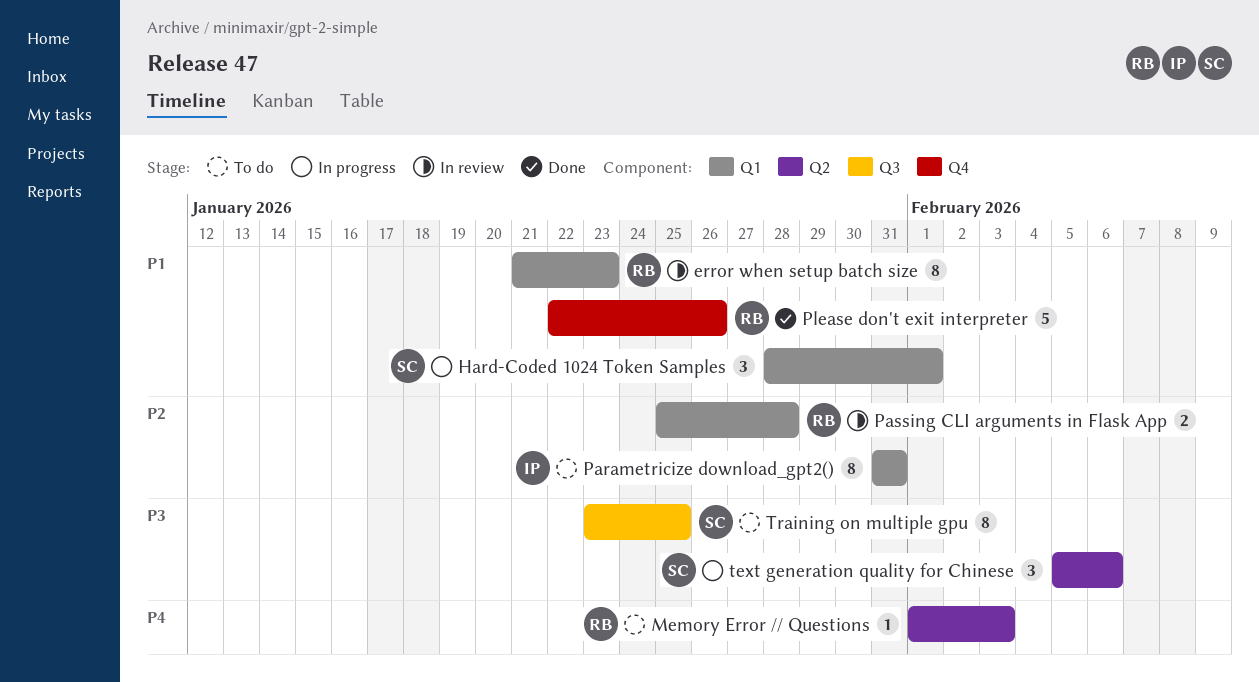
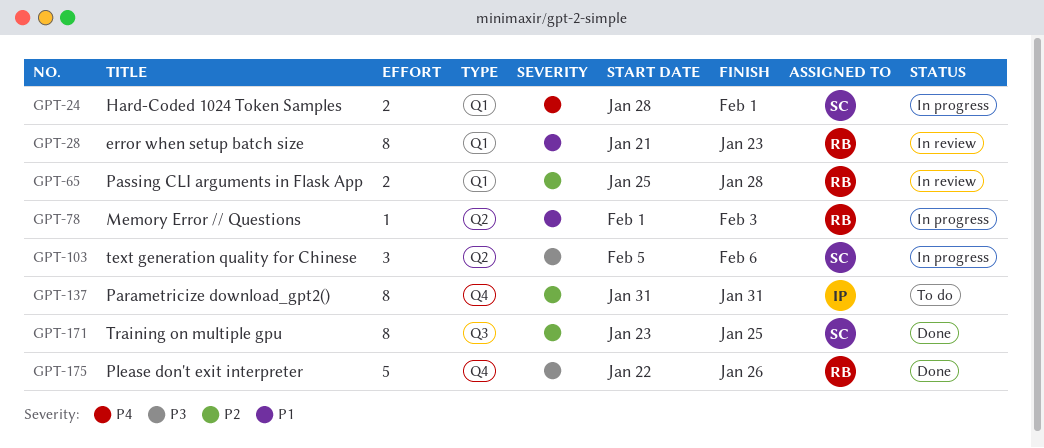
Hard-Coded 1024 Token Samples, priority: P1 -> P4
Hard-Coded 1024 Token Samples, estimate: 3 -> 2
Memory Error // Questions, status: To do -> In progress
Memory Error // Questions, priority: P4 -> P1
Parametricize download_gpt2(), label: Q1 -> Q4
Please don't exit interpreter, priority: P1 -> P3
Training on multiple gpu, status: To do -> Done
Training on multiple gpu, priority: P3 -> P2

